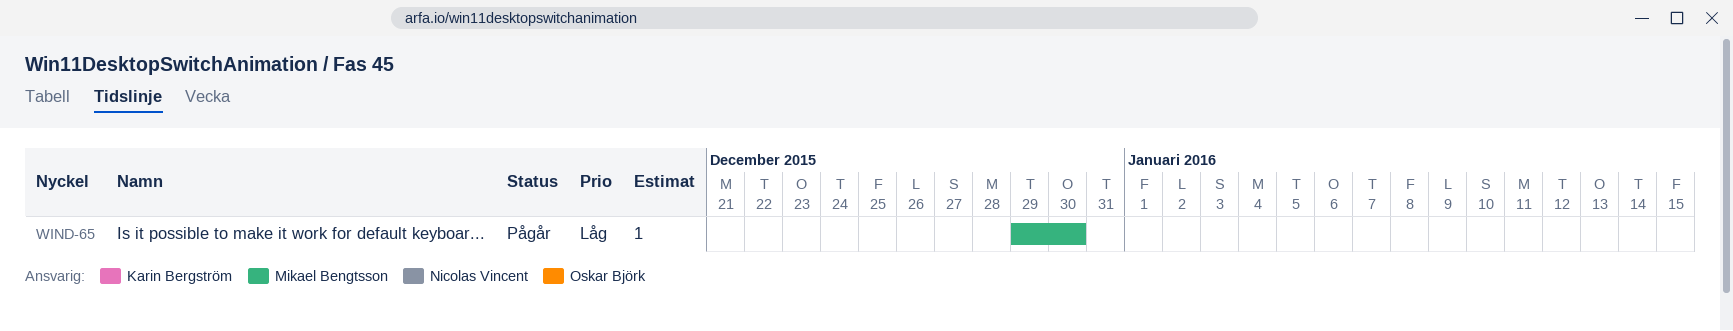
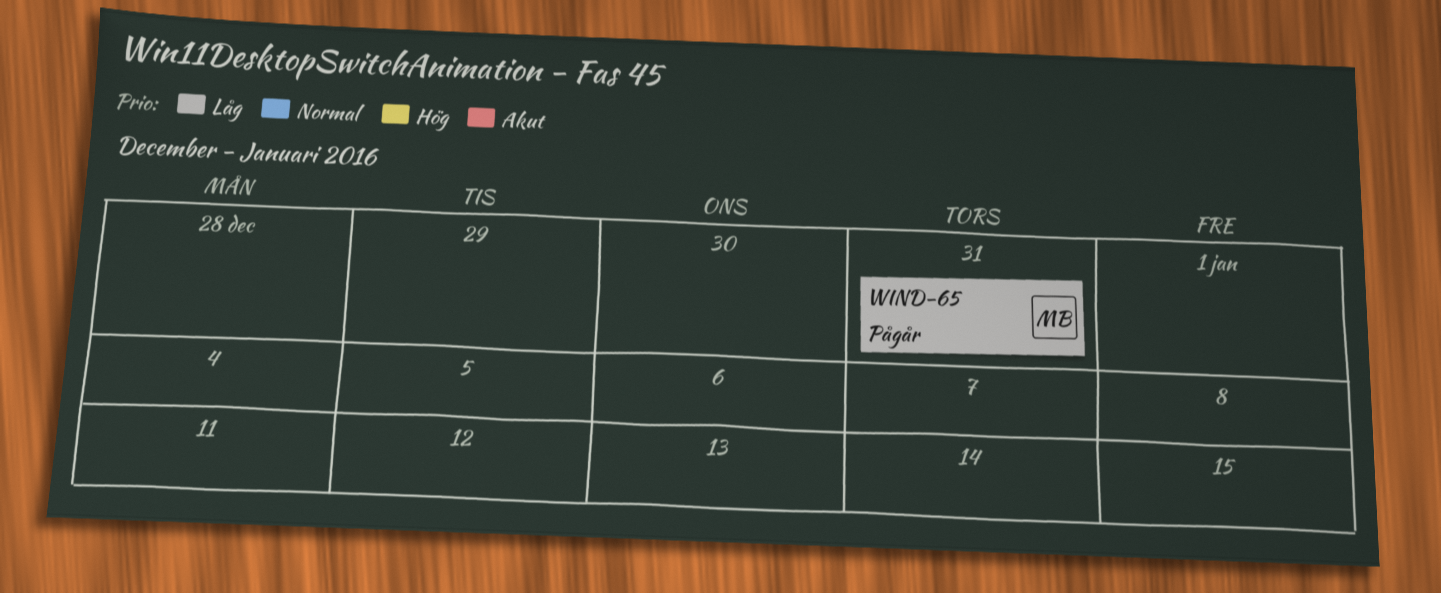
WIND-65, due: Dec 30 -> Dec 31

